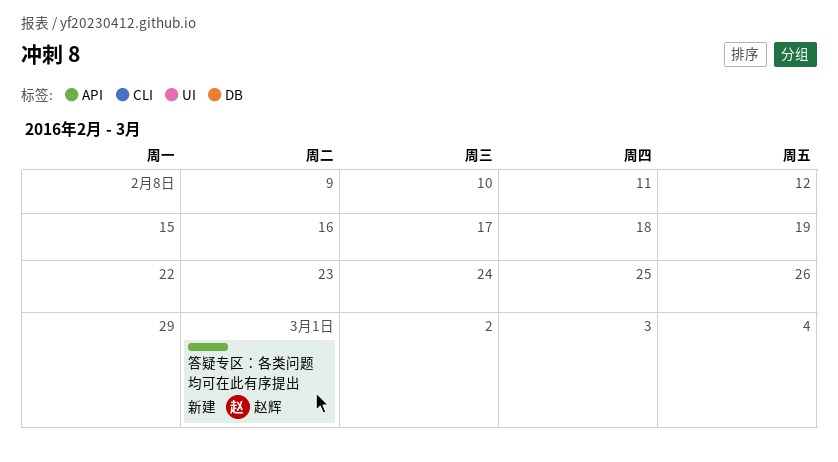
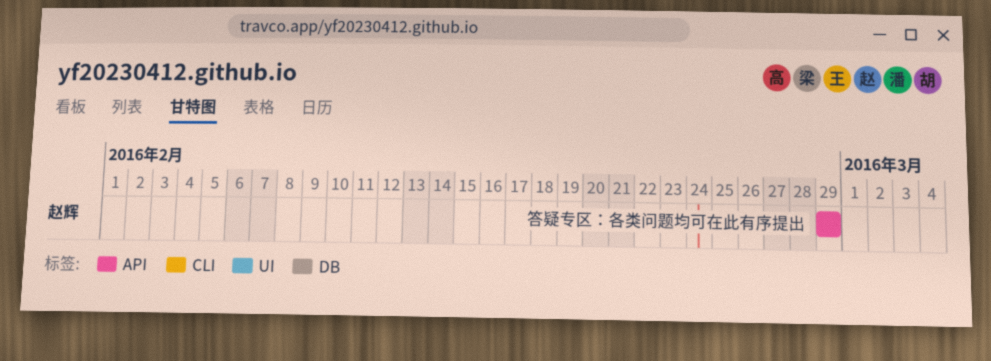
答疑专区：各类问题均可在此有序提出, due: Mar 1 -> Feb 29

